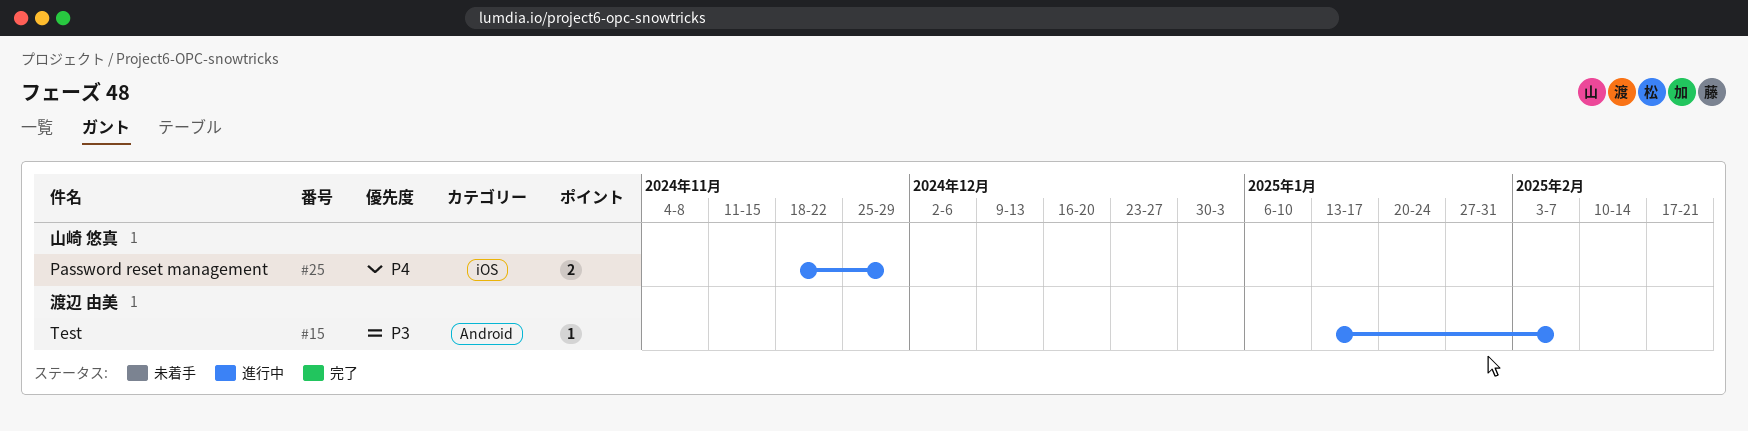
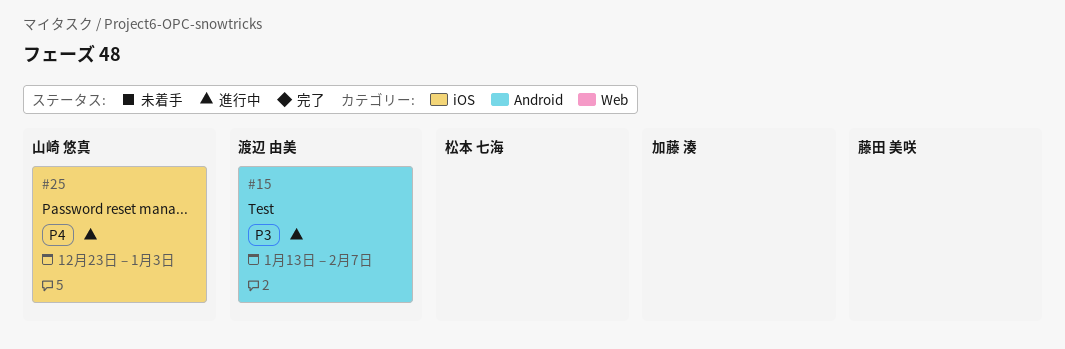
#25, start: Nov 18 -> Dec 23
#25, due: Nov 29 -> Jan 3

